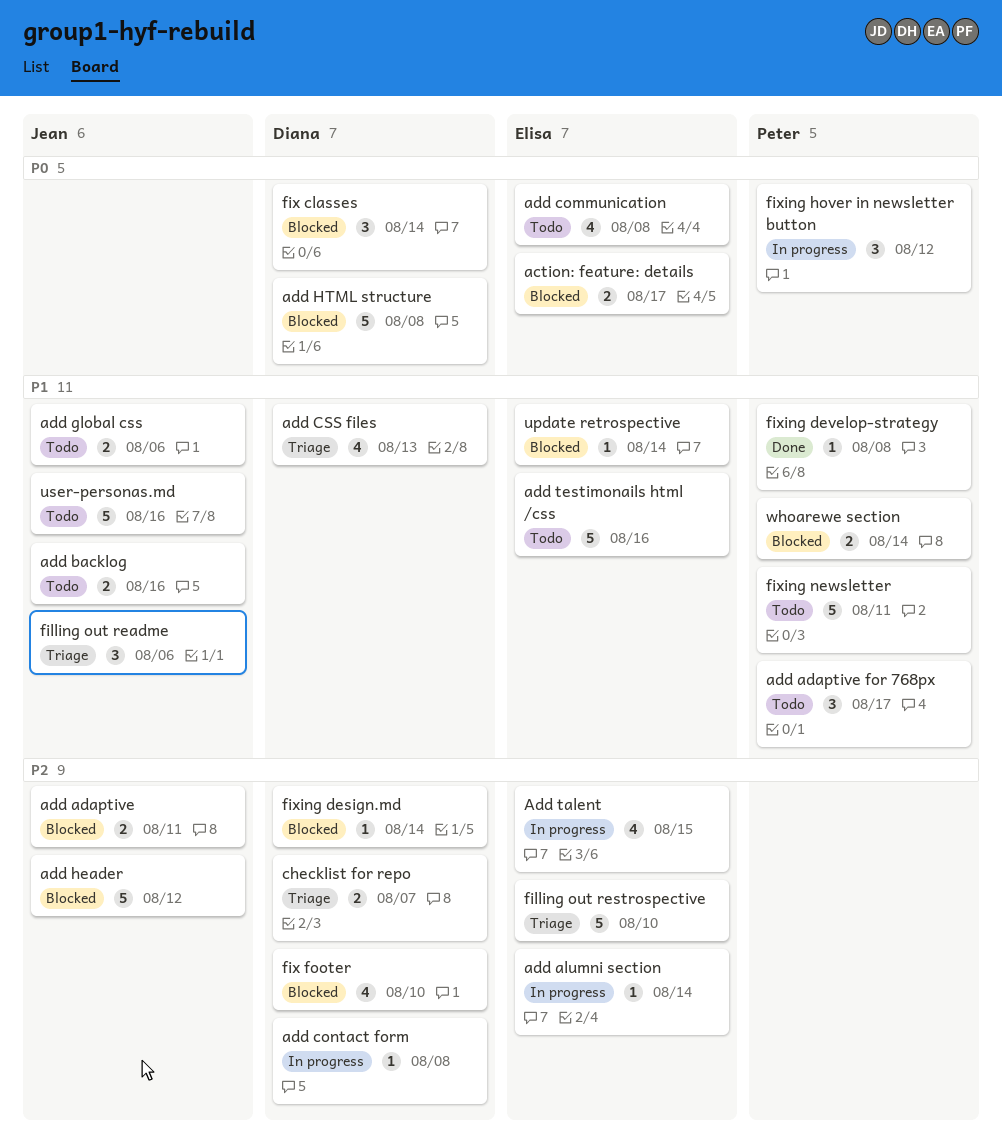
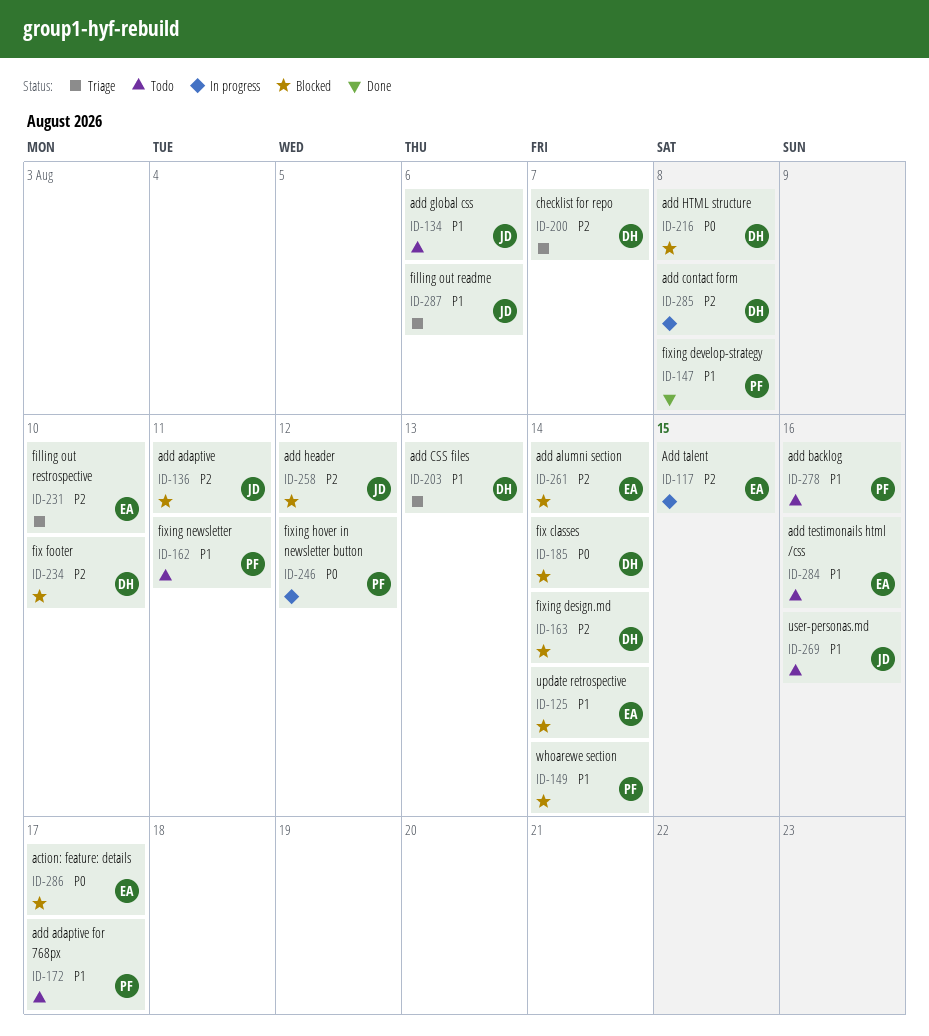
add alumni section, status: In progress -> Blocked
add backlog, owner: Jean -> Peter
add communication: present -> none

